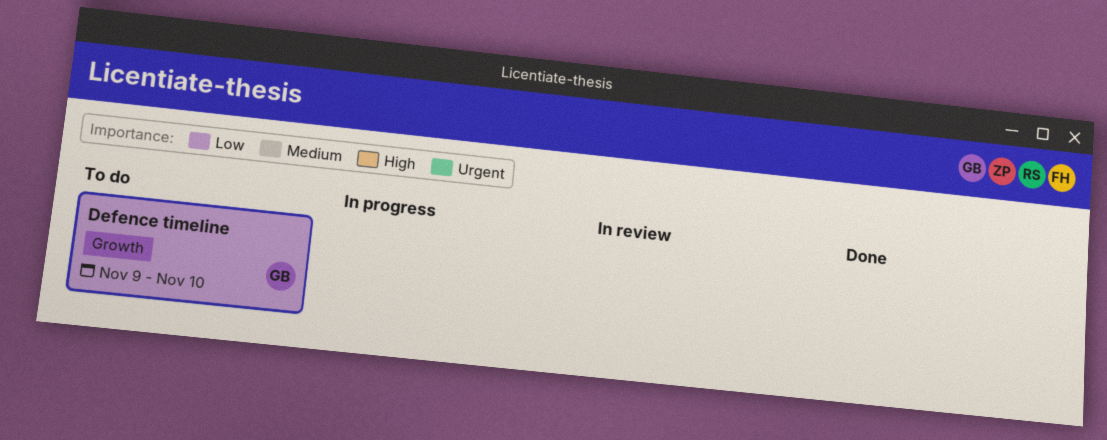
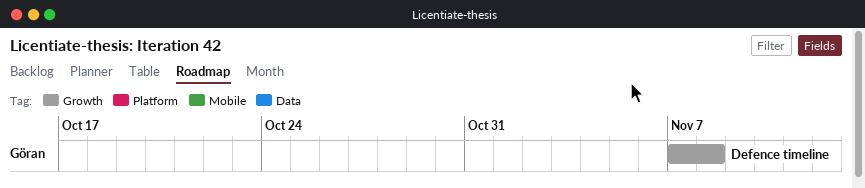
Defence timeline, start: Nov 9 -> Nov 7
Defence timeline, due: Nov 10 -> Nov 8

